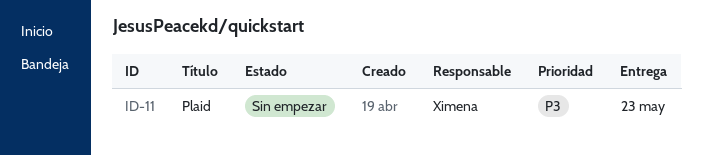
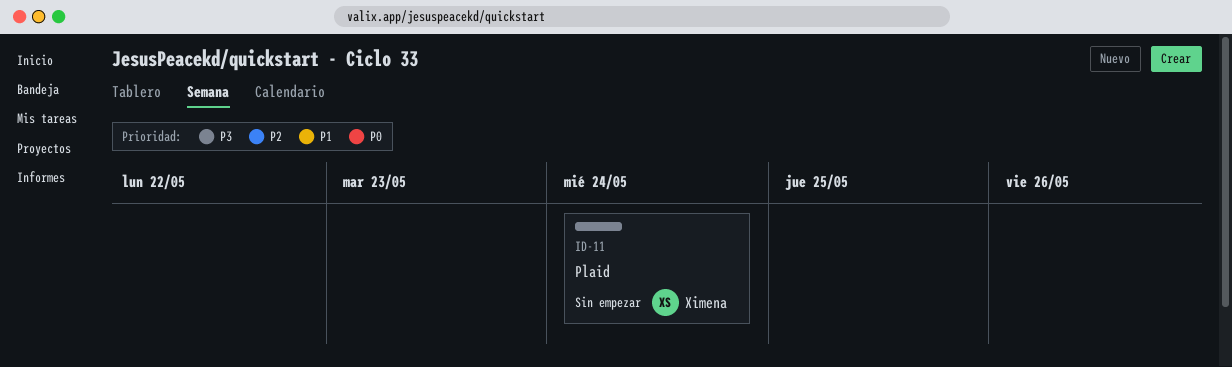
ID-11, due: May 23 -> May 24

